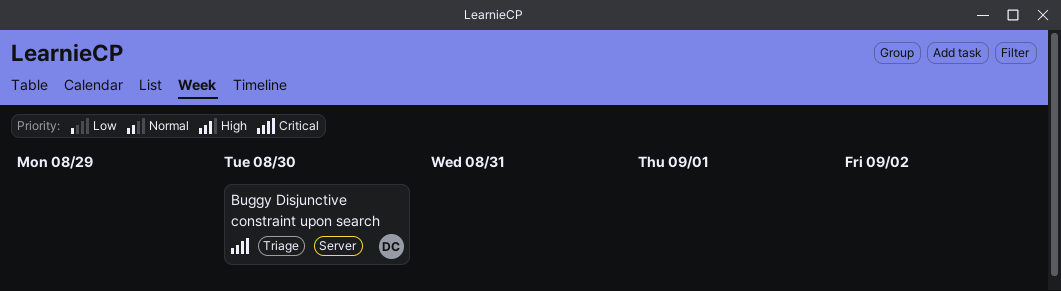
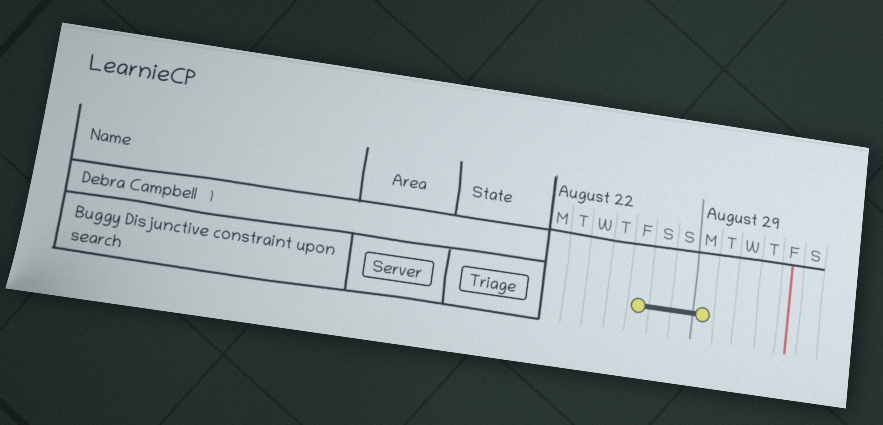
Buggy Disjunctive constraint upon search, due: Aug 30 -> Aug 29

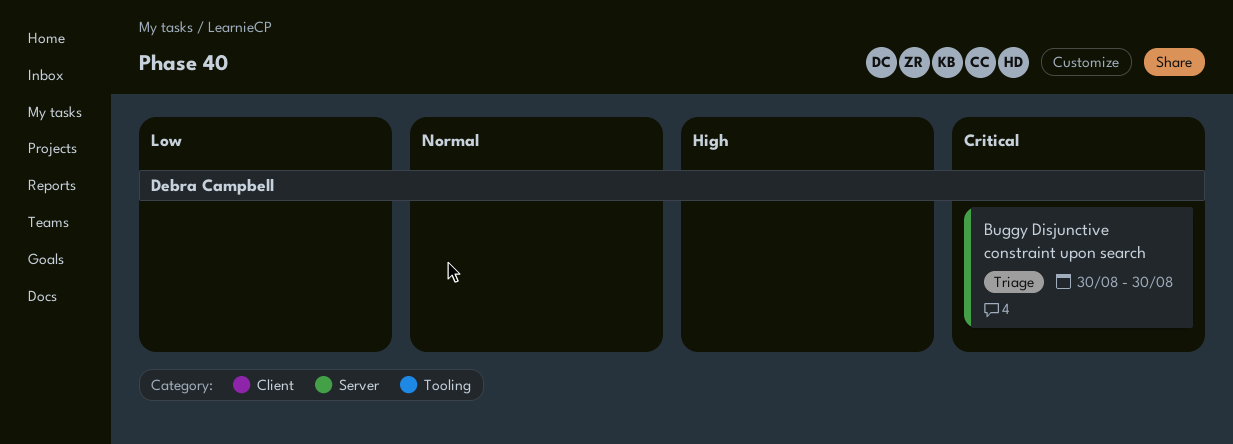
Buggy Disjunctive constraint upon search, start: Aug 26 -> Aug 30
Buggy Disjunctive constraint upon search, due: Aug 29 -> Aug 30

